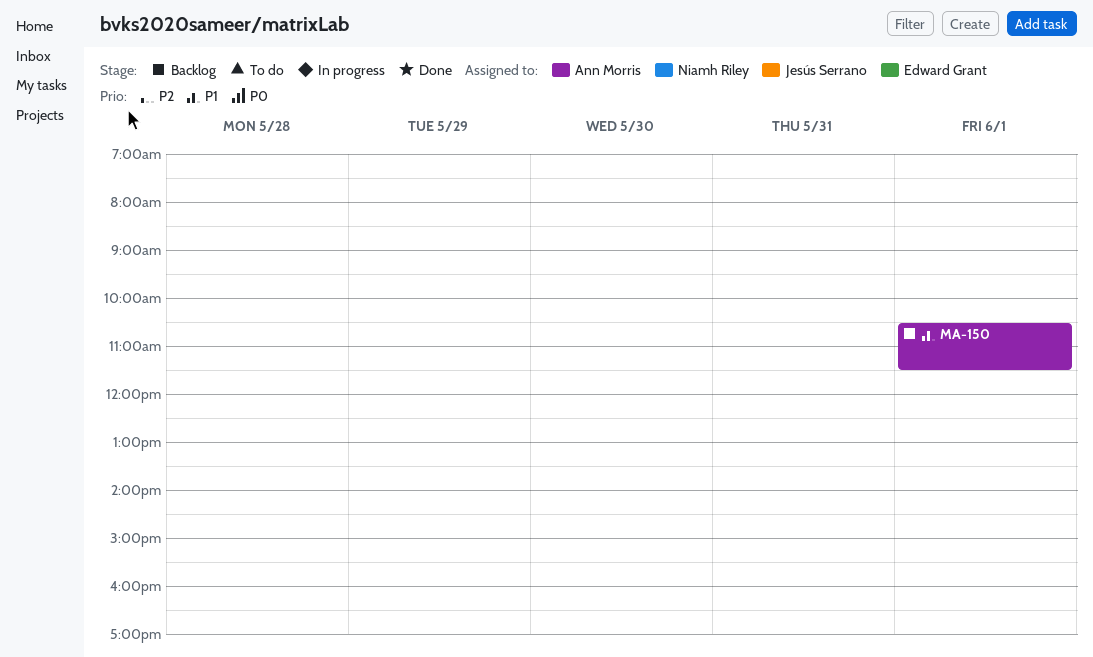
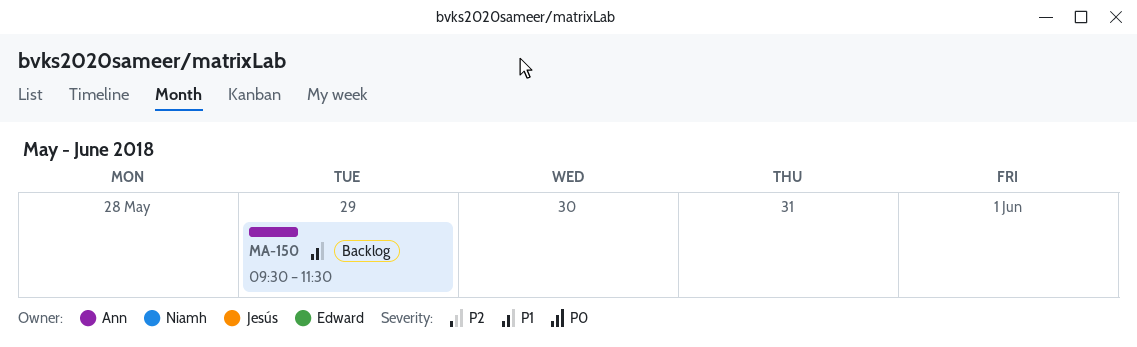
MA-150, day: Jun 1 -> May 29
MA-150, begins: 10:30 -> 09:30

